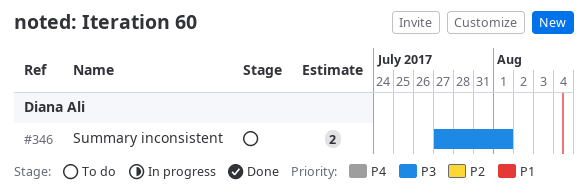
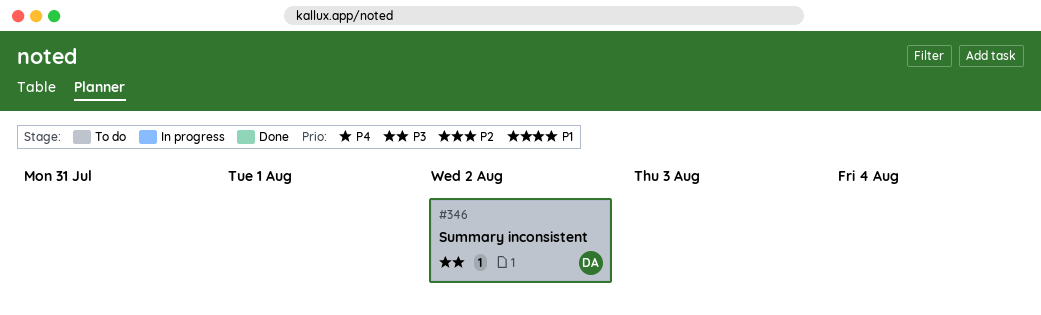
#346, estimate: 2 -> 1
#346, due: Aug 1 -> Aug 2

